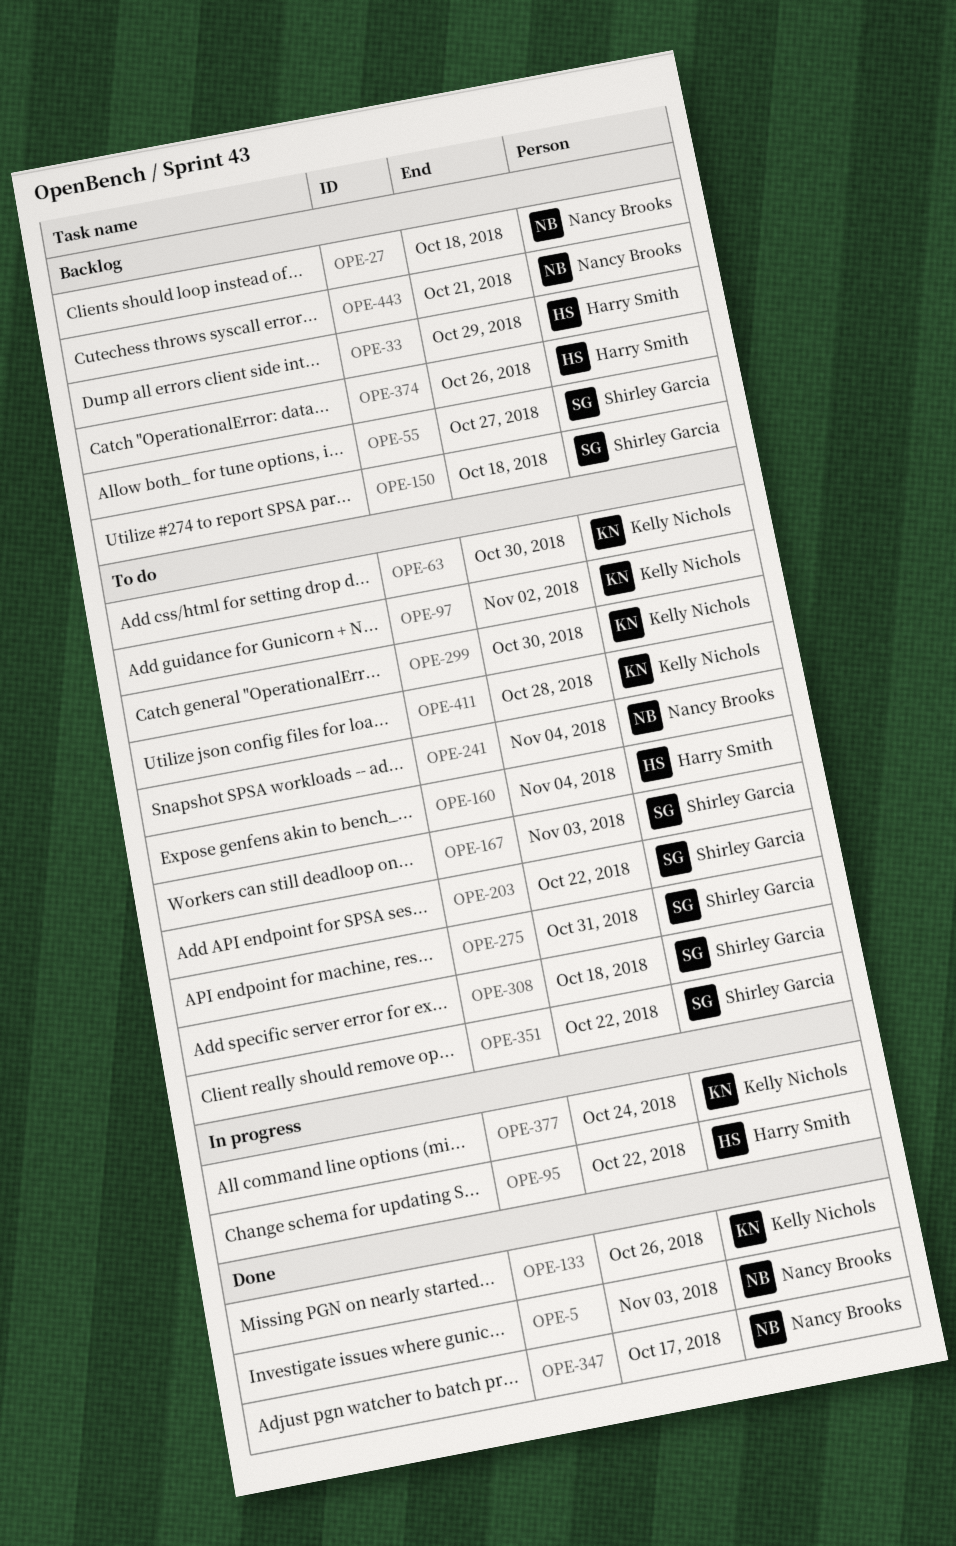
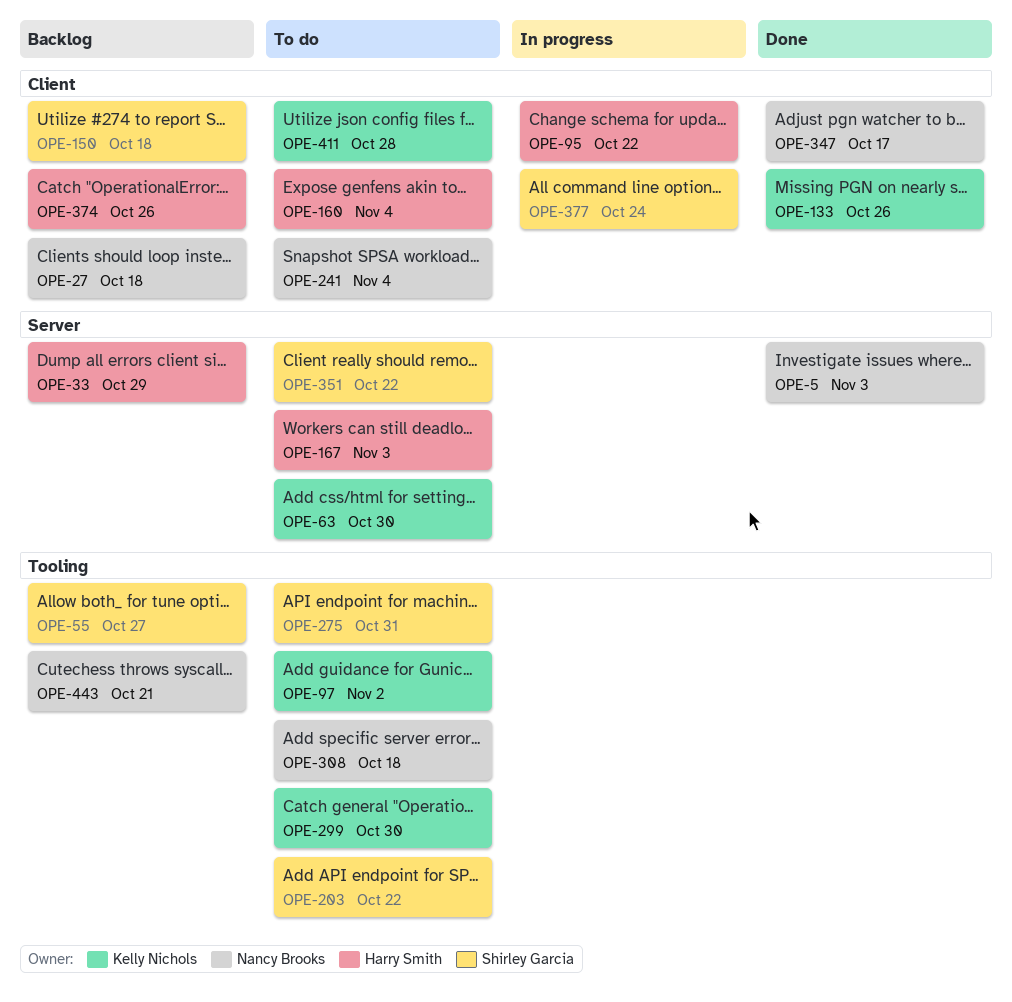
OPE-167, owner: Shirley Garcia -> Harry Smith
OPE-308, owner: Shirley Garcia -> Nancy Brooks
OPE-377, owner: Kelly Nichols -> Shirley Garcia

